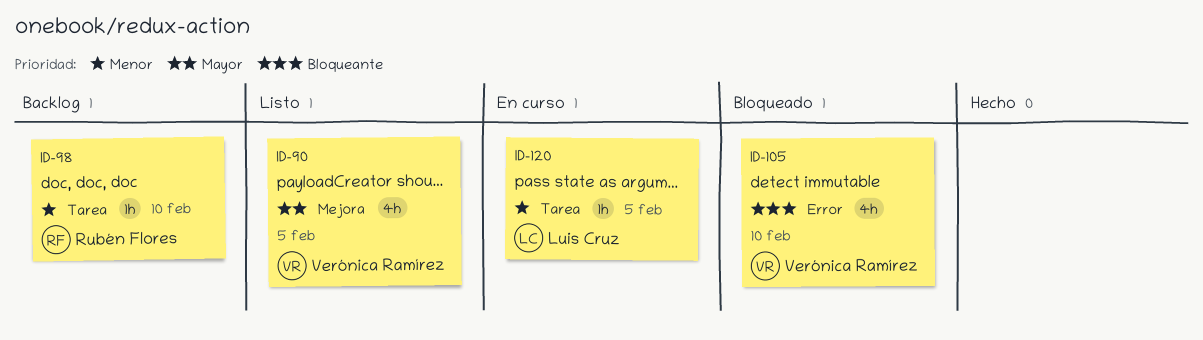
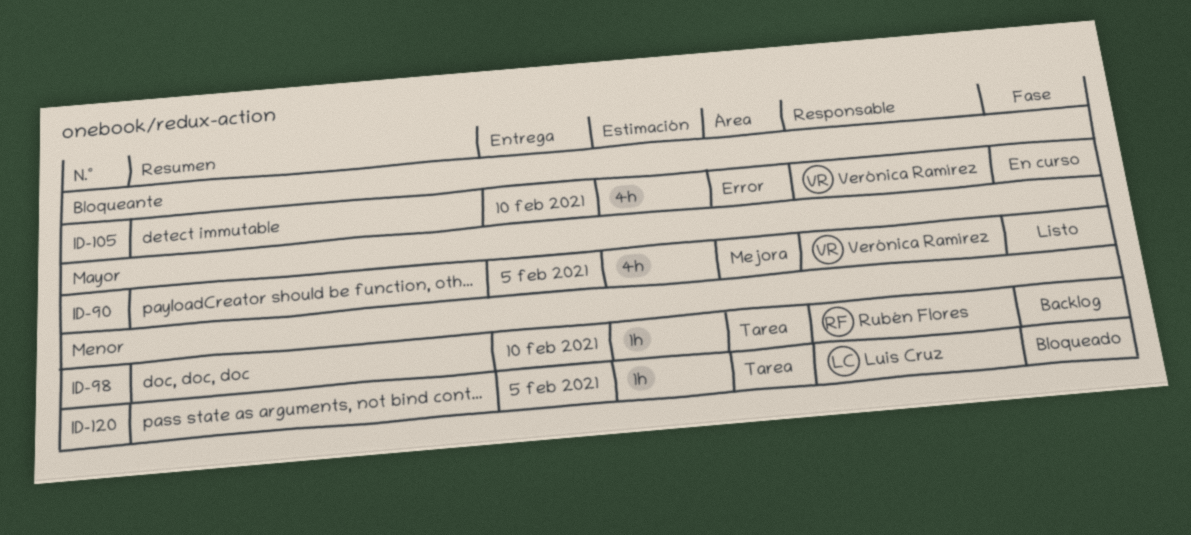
ID-105, status: Bloqueado -> En curso
ID-120, status: En curso -> Bloqueado

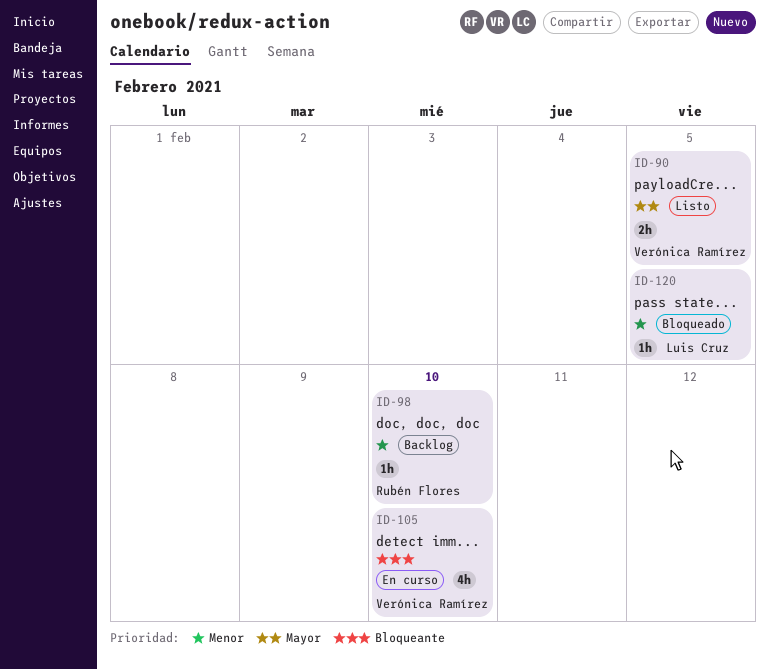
ID-90, estimate: 4h -> 2h

